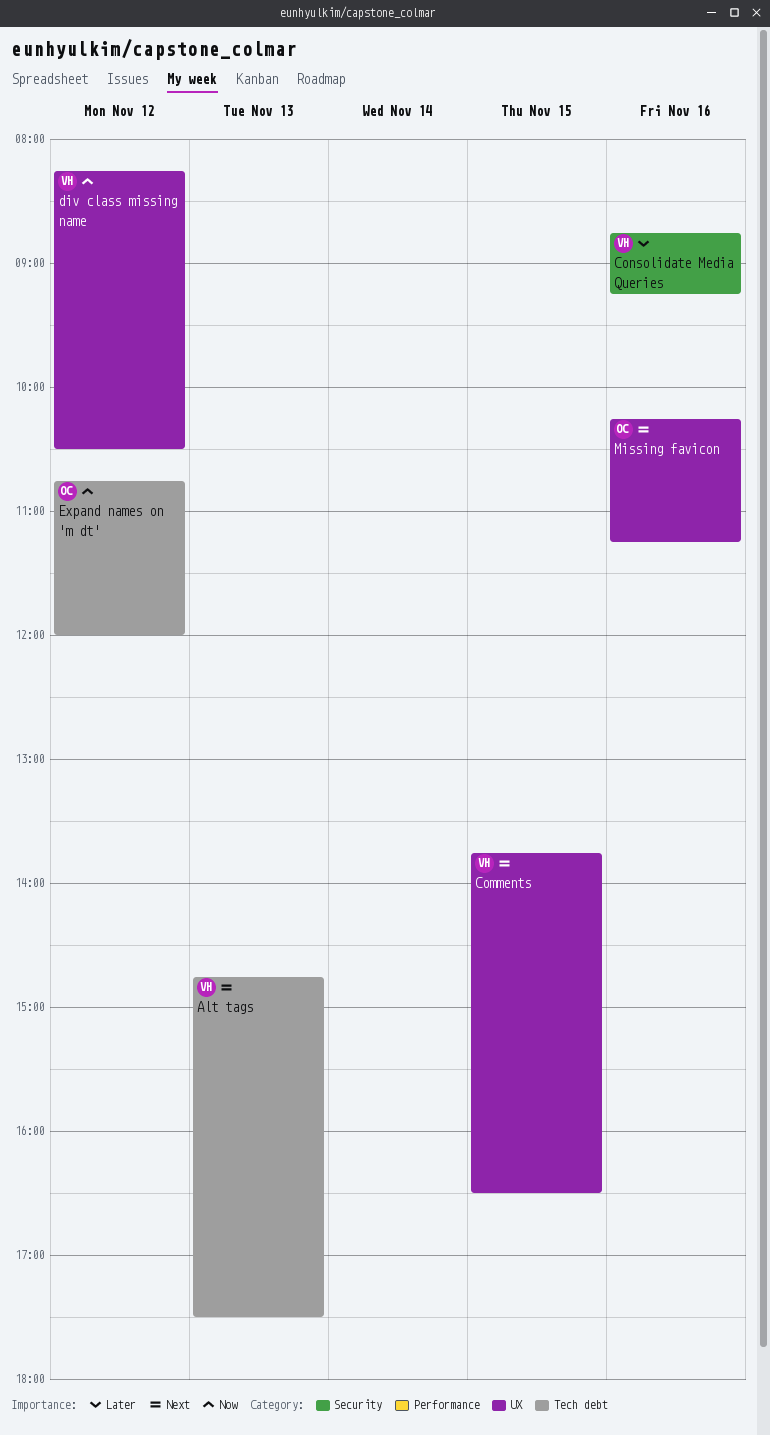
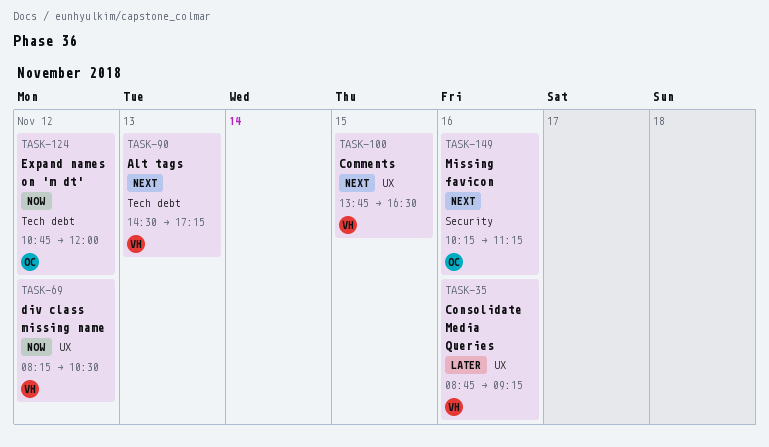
Alt tags, begins: 14:45 -> 14:30
Alt tags, ends: 17:30 -> 17:15
Consolidate Media Queries, label: Security -> UX
Missing favicon, label: UX -> Security

